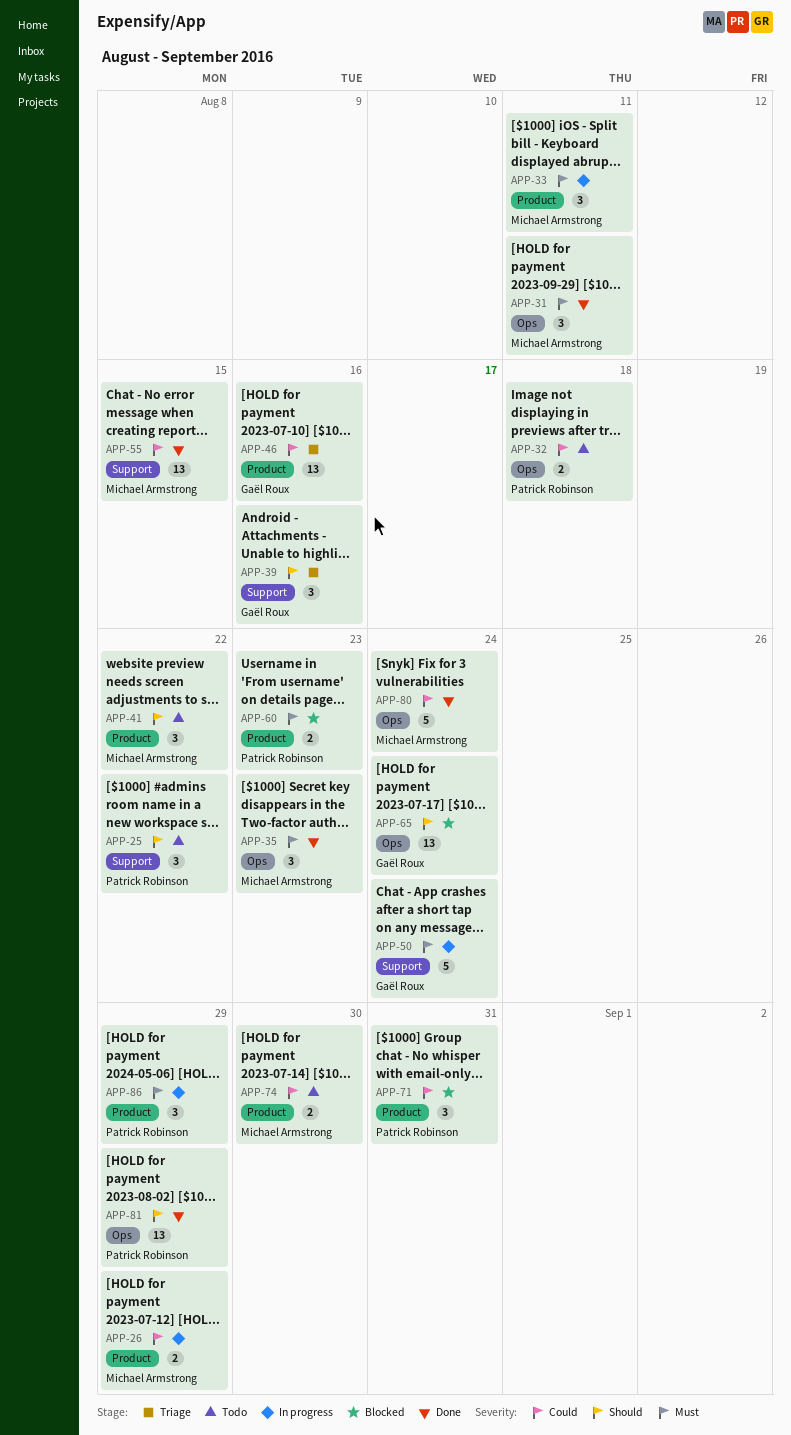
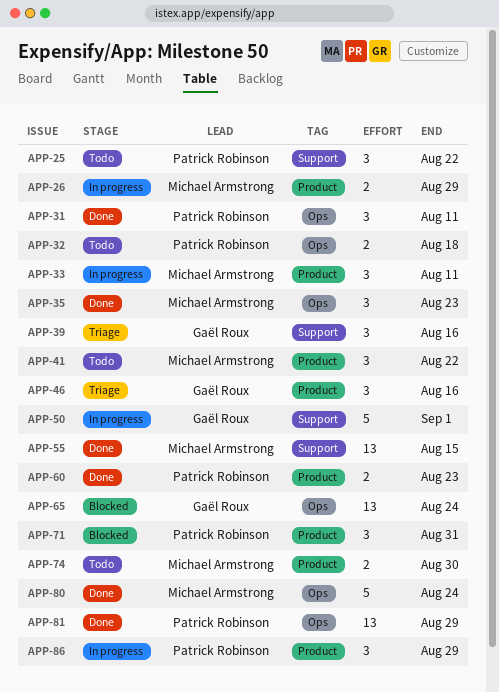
APP-31, owner: Michael Armstrong -> Patrick Robinson
APP-46, estimate: 13 -> 3
APP-50, due: Aug 24 -> Sep 1
APP-60, status: Blocked -> Done

